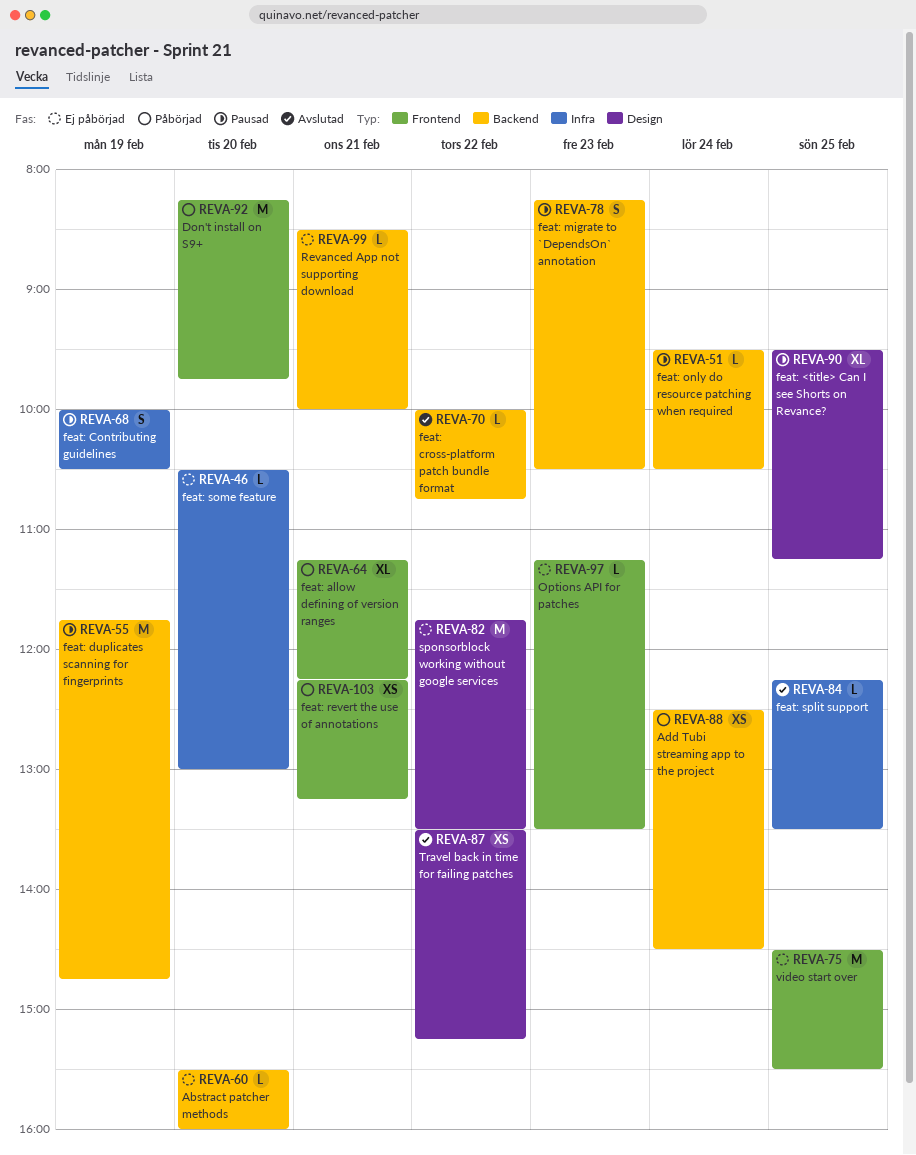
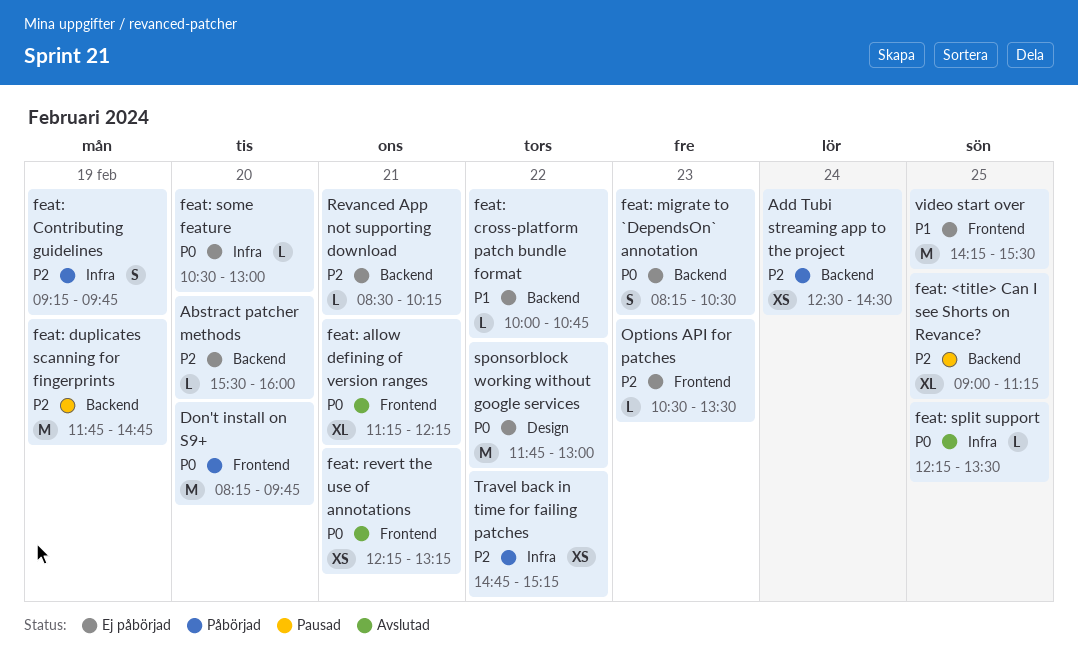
feat: <title> Can I see Shorts on Revance?, label: Design -> Backend
feat: <title> Can I see Shorts on Revance?, begins: 09:30 -> 09:00
feat: allow defining of version ranges, status: Påbörjad -> Avslutad
feat: Contributing guidelines, status: Pausad -> Påbörjad
feat: Contributing guidelines, begins: 10:00 -> 09:15
feat: Contributing guidelines, ends: 10:30 -> 09:45
feat: cross-platform patch bundle format, status: Avslutad -> Ej påbörjad
feat: migrate to `DependsOn` annotation, status: Pausad -> Ej påbörjad
feat: only do resource patching when required: present -> none
feat: revert the use of annotations, status: Påbörjad -> Avslutad
Options API for patches, begins: 11:15 -> 10:30
Revanced App not supporting download, ends: 10:00 -> 10:15
sponsorblock working without google services, ends: 13:30 -> 13:00
Travel back in time for failing patches, status: Avslutad -> Påbörjad
Travel back in time for failing patches, label: Design -> Infra
Travel back in time for failing patches, begins: 13:30 -> 14:45
video start over, begins: 14:30 -> 14:15

